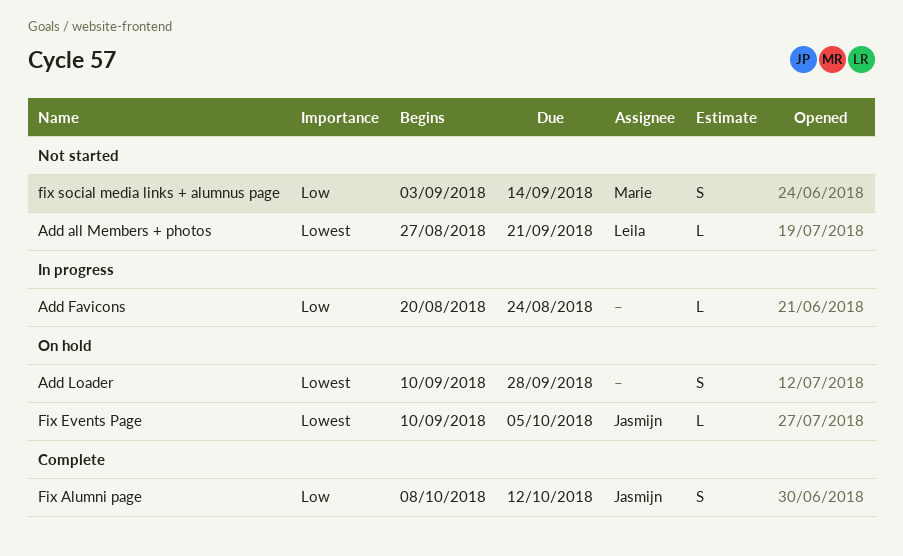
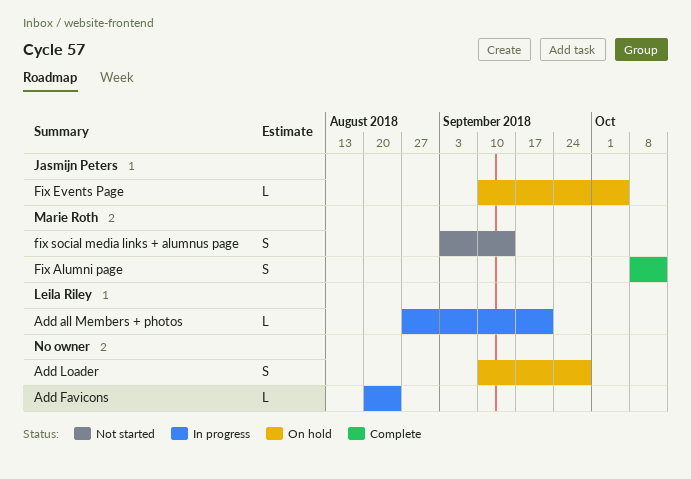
Add all Members + photos, status: Not started -> In progress
Fix Alumni page, owner: Jasmijn Peters -> Marie Roth

